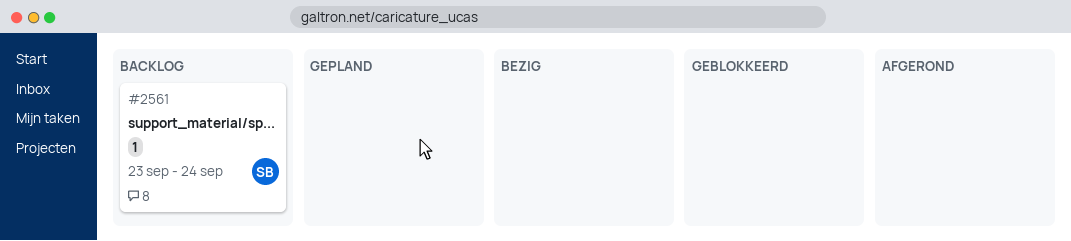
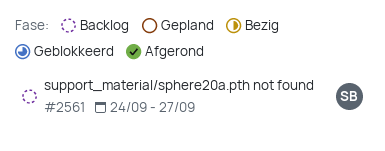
#2561, start: Sep 23 -> Sep 24
#2561, due: Sep 24 -> Sep 27

